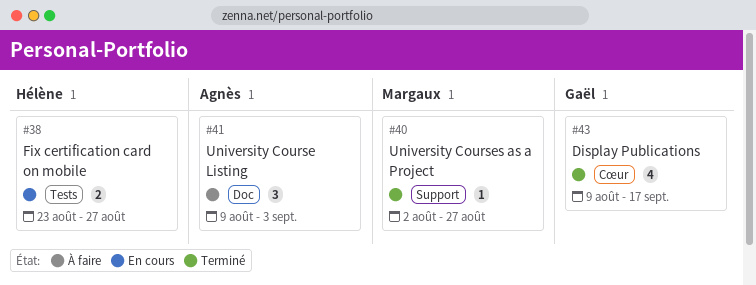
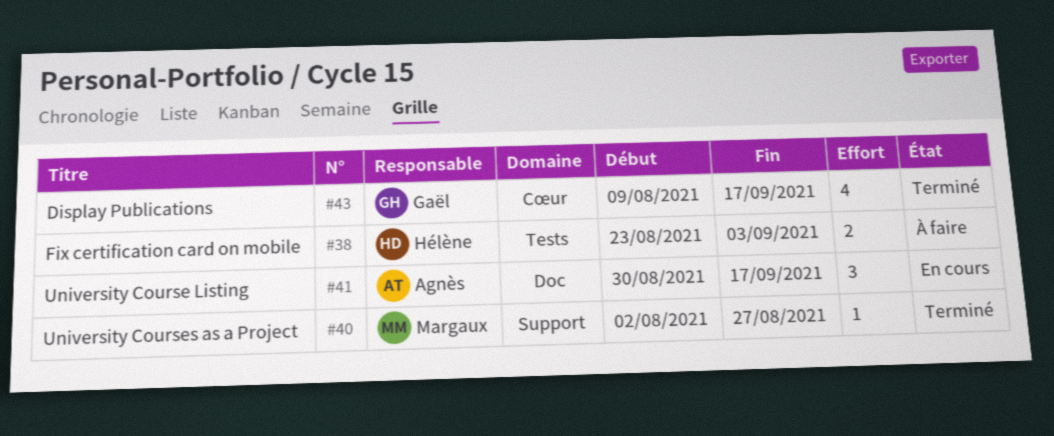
#38, status: En cours -> À faire
#38, due: Aug 27 -> Sep 3
#41, status: À faire -> En cours
#41, start: Aug 9 -> Aug 30
#41, due: Sep 3 -> Sep 17

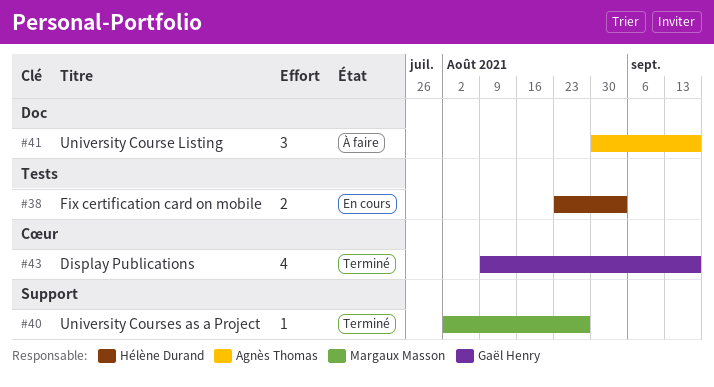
#38, status: À faire -> En cours
#41, status: En cours -> À faire

